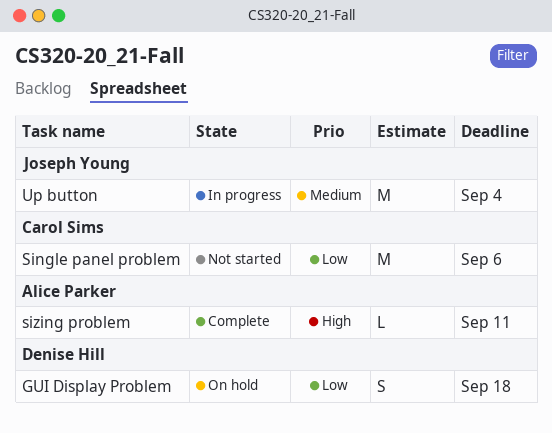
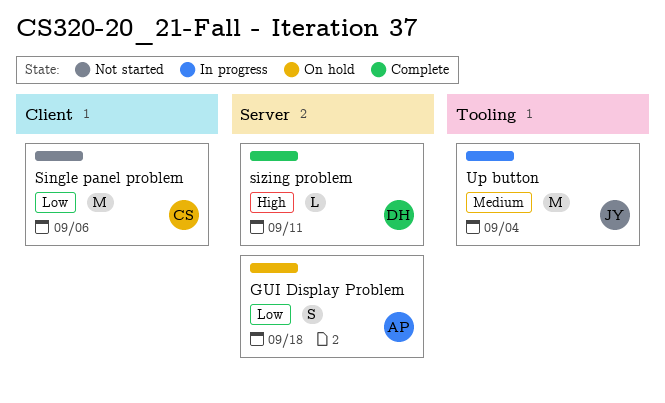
GUI Display Problem, owner: Denise Hill -> Alice Parker
sizing problem, owner: Alice Parker -> Denise Hill

